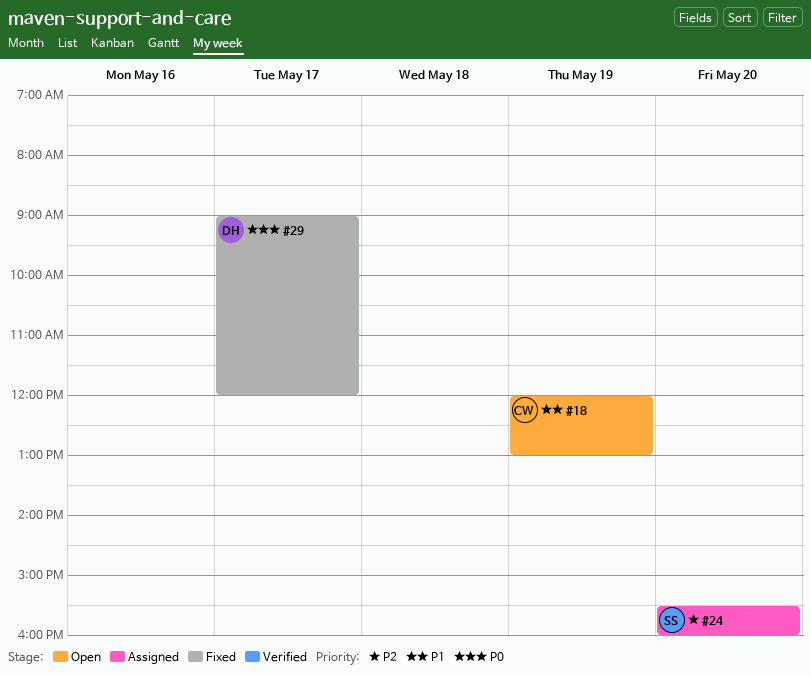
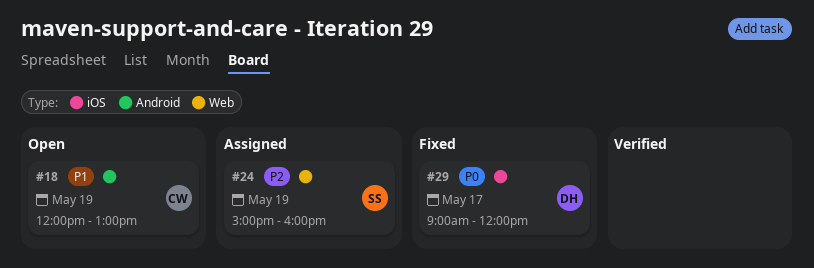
#24, day: May 20 -> May 19
#24, begins: 15:30 -> 15:00

